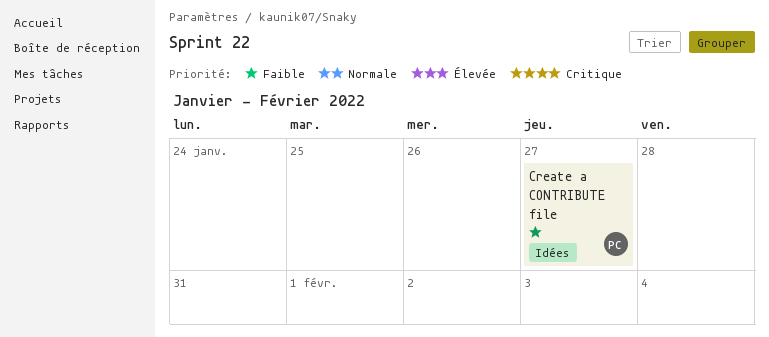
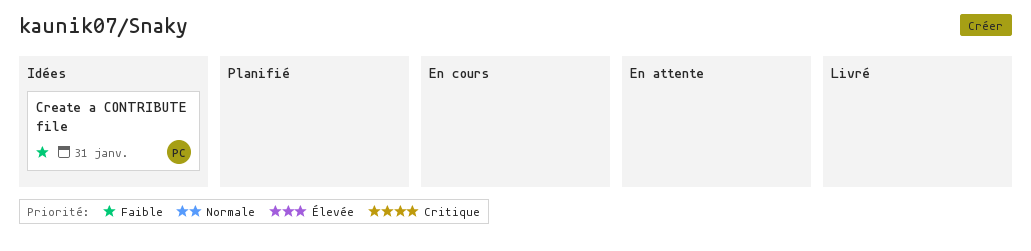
Create a CONTRIBUTE file, due: Jan 27 -> Jan 31

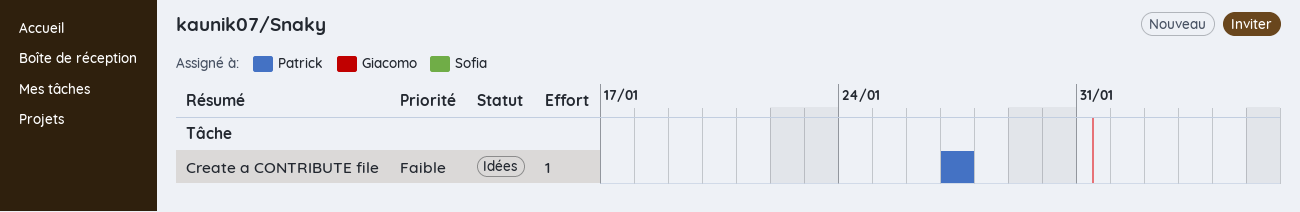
Create a CONTRIBUTE file, due: Jan 31 -> Jan 27

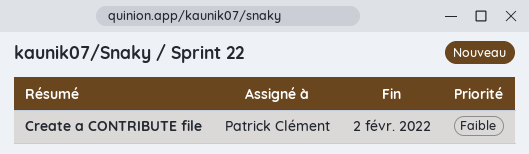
Create a CONTRIBUTE file, due: Jan 27 -> Feb 2

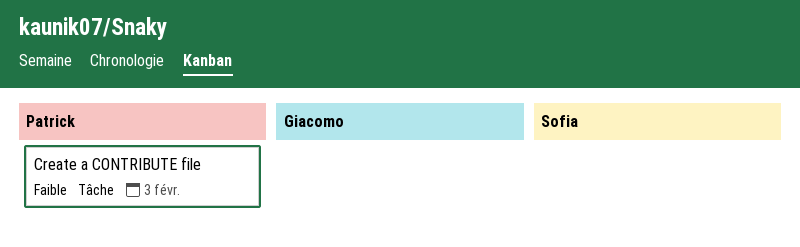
Create a CONTRIBUTE file, due: Feb 2 -> Feb 3

